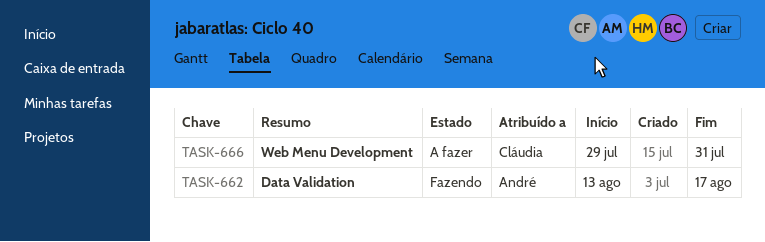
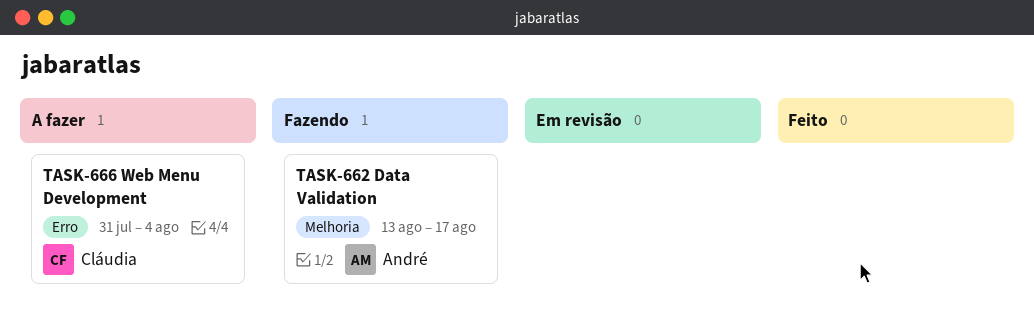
TASK-666, start: Jul 29 -> Jul 31
TASK-666, due: Jul 31 -> Aug 4

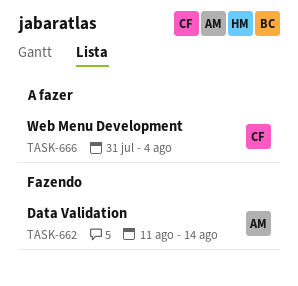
TASK-662, start: Aug 13 -> Aug 11
TASK-662, due: Aug 17 -> Aug 14

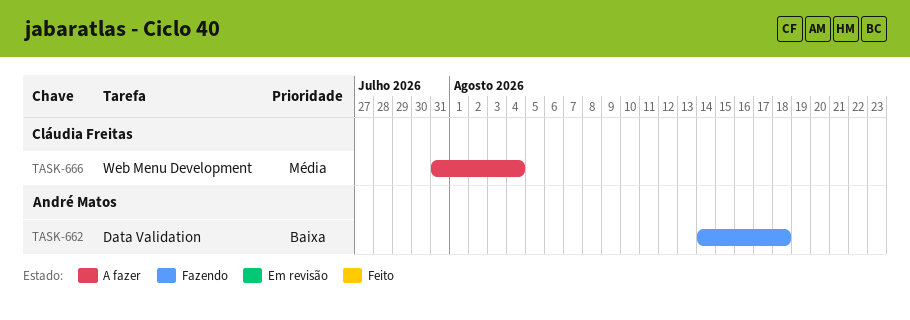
TASK-662, start: Aug 11 -> Aug 14
TASK-662, due: Aug 14 -> Aug 18

